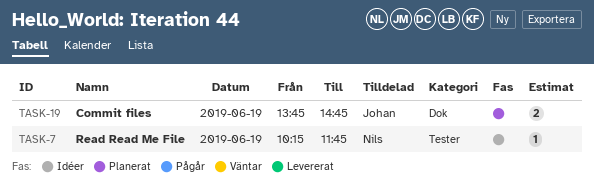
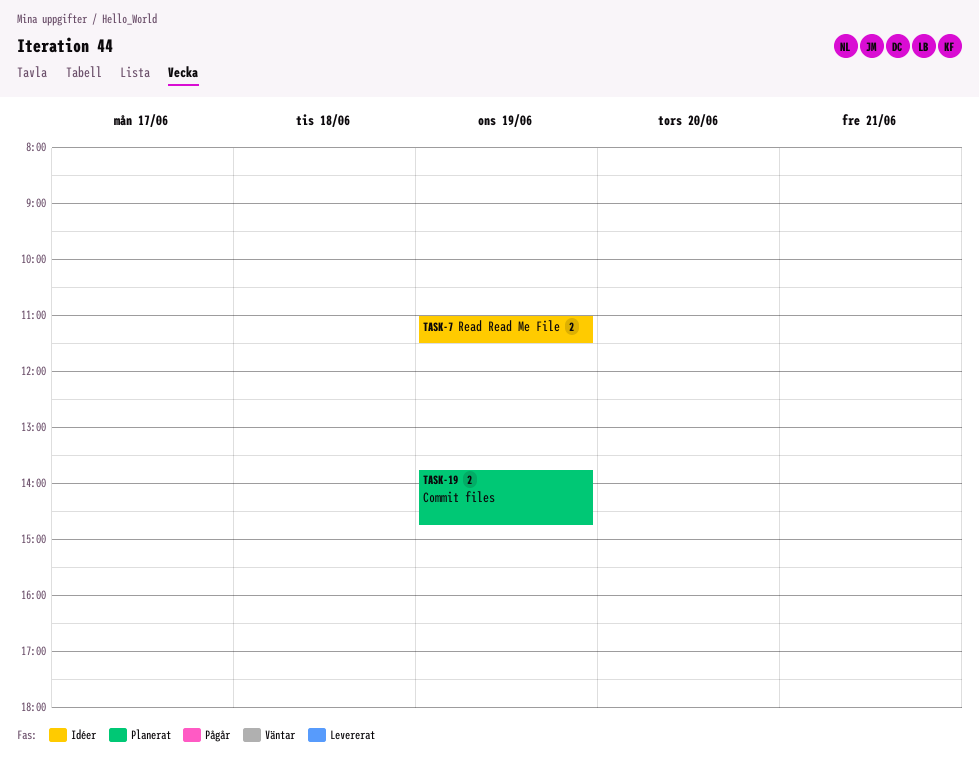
TASK-7, estimate: 1 -> 2
TASK-7, begins: 10:15 -> 11:00
TASK-7, ends: 11:45 -> 11:30

